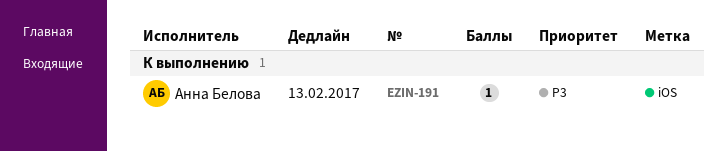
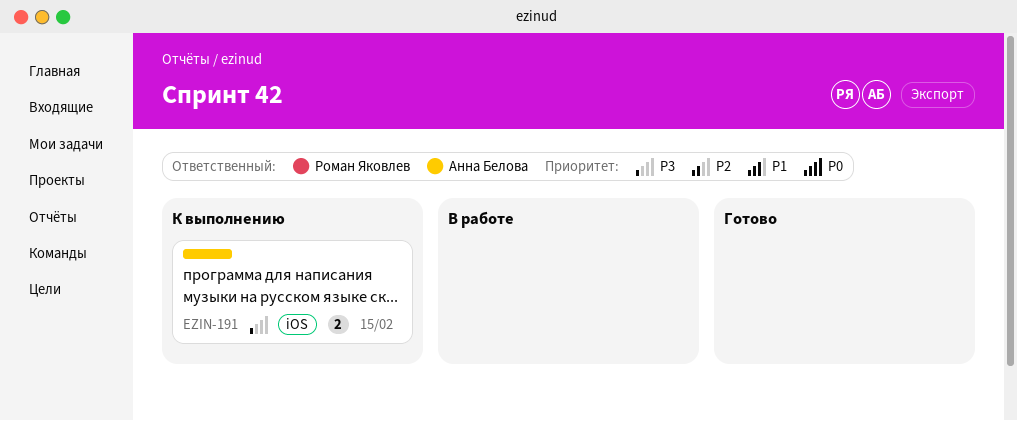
EZIN-191, estimate: 1 -> 2
EZIN-191, due: Feb 13 -> Feb 15

